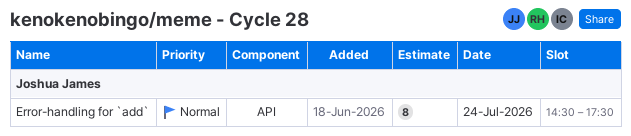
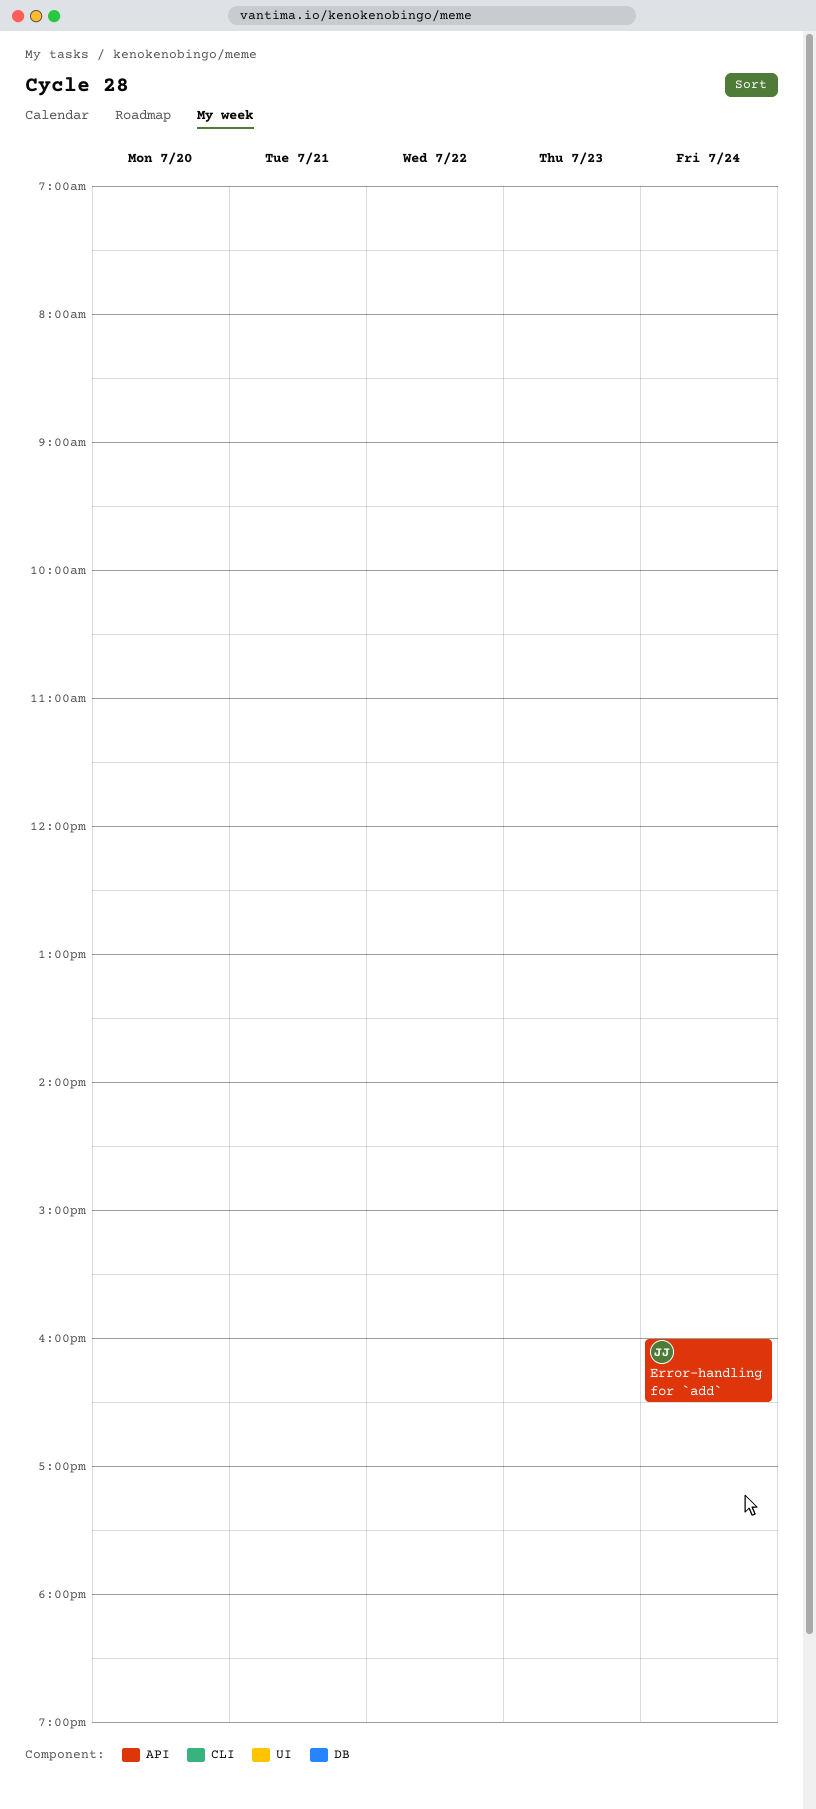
Error-handling for `add`, begins: 14:30 -> 16:00
Error-handling for `add`, ends: 17:30 -> 16:30

